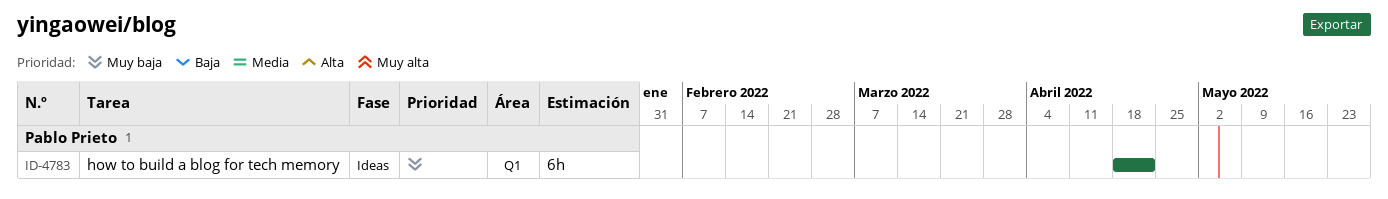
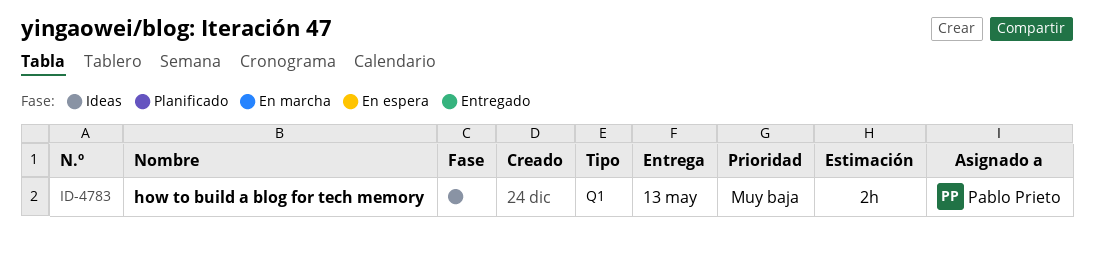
ID-4783, estimate: 6h -> 2h
ID-4783, due: Apr 22 -> May 13

